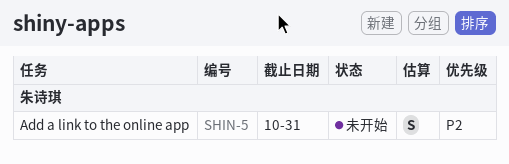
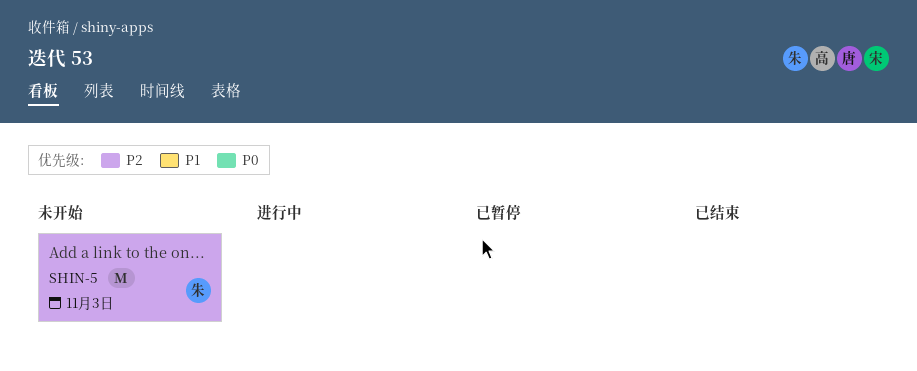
SHIN-5, estimate: S -> M
SHIN-5, due: Oct 31 -> Nov 3

